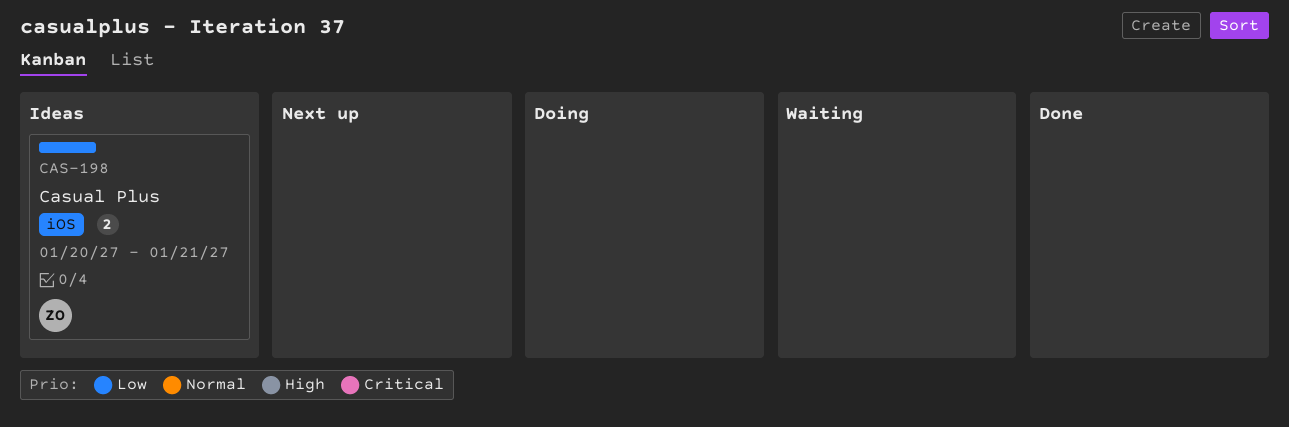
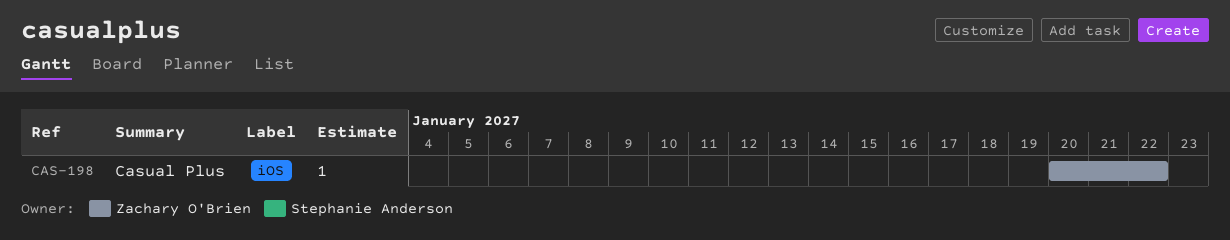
CAS-198, estimate: 2 -> 1
CAS-198, due: Jan 21 -> Jan 22

